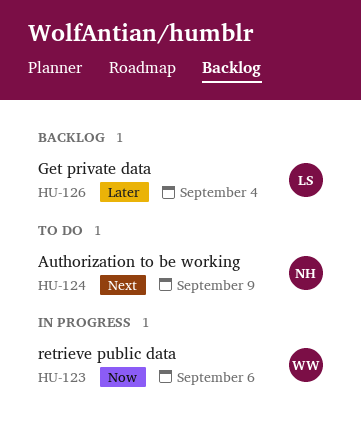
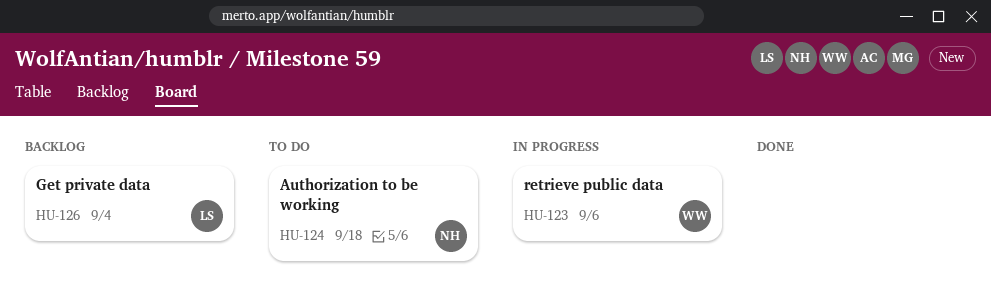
HU-124, due: Sep 9 -> Sep 18

